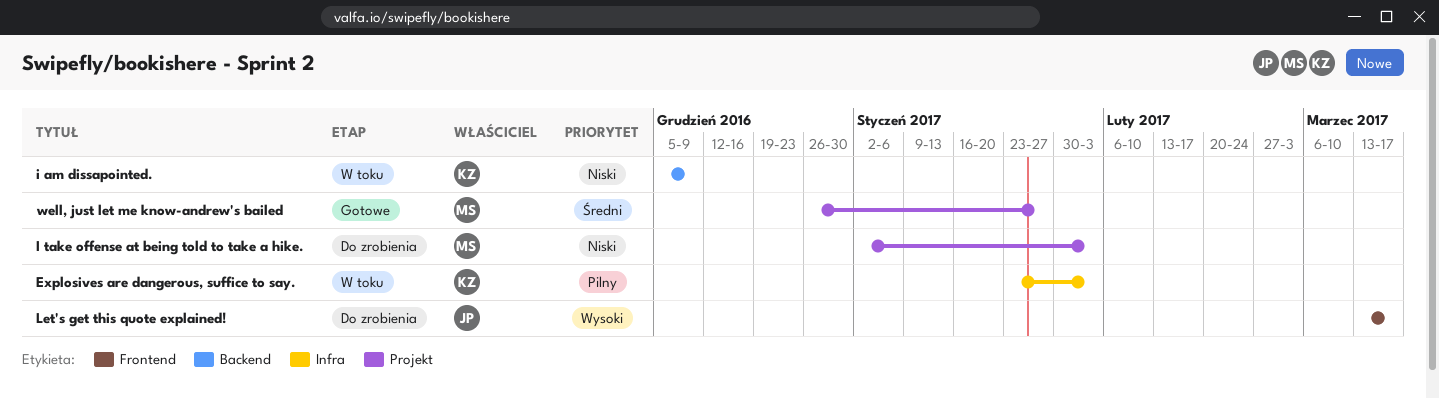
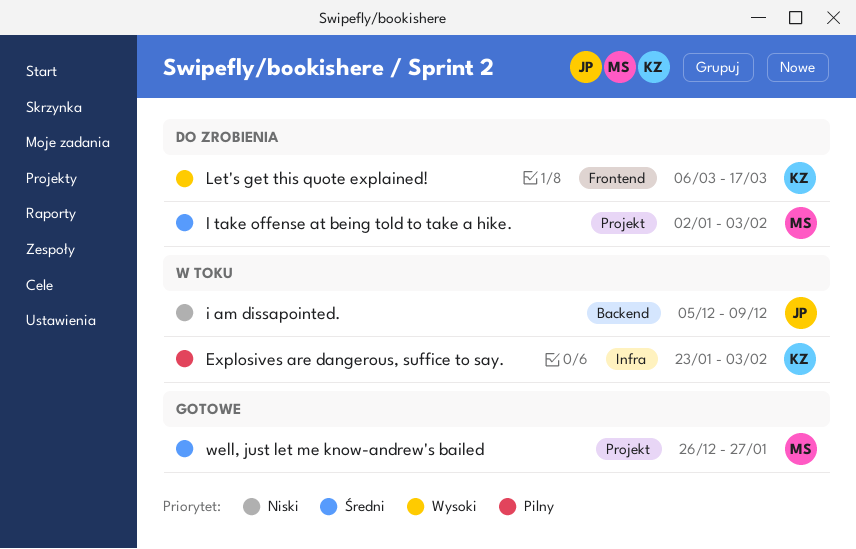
i am dissapointed., owner: KZ -> JP
I take offense at being told to take a hike., priority: Niski -> Średni
Let's get this quote explained!, owner: JP -> KZ
Let's get this quote explained!, start: Mar 13 -> Mar 6

